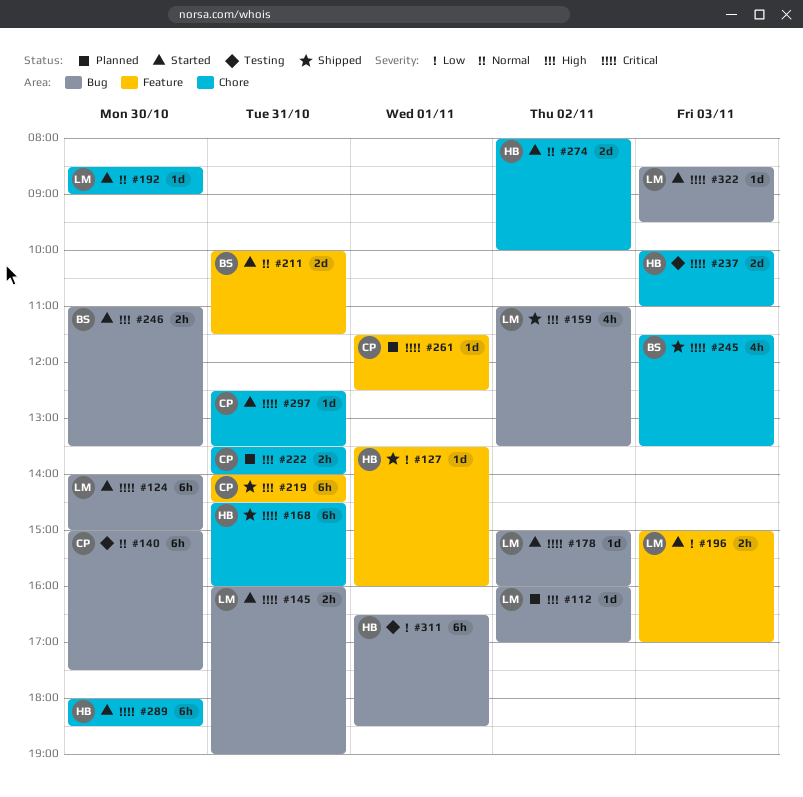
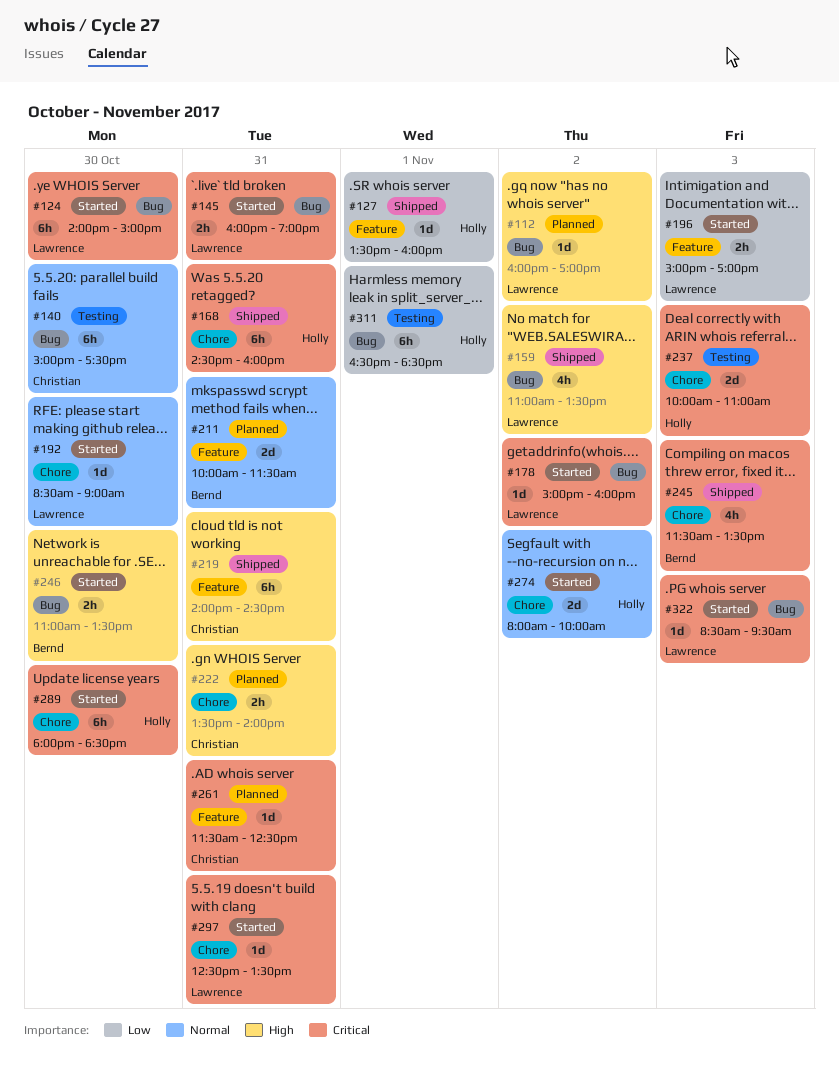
#211, status: Started -> Planned
#261, day: Nov 1 -> Oct 31
#297, owner: Christian -> Lawrence

